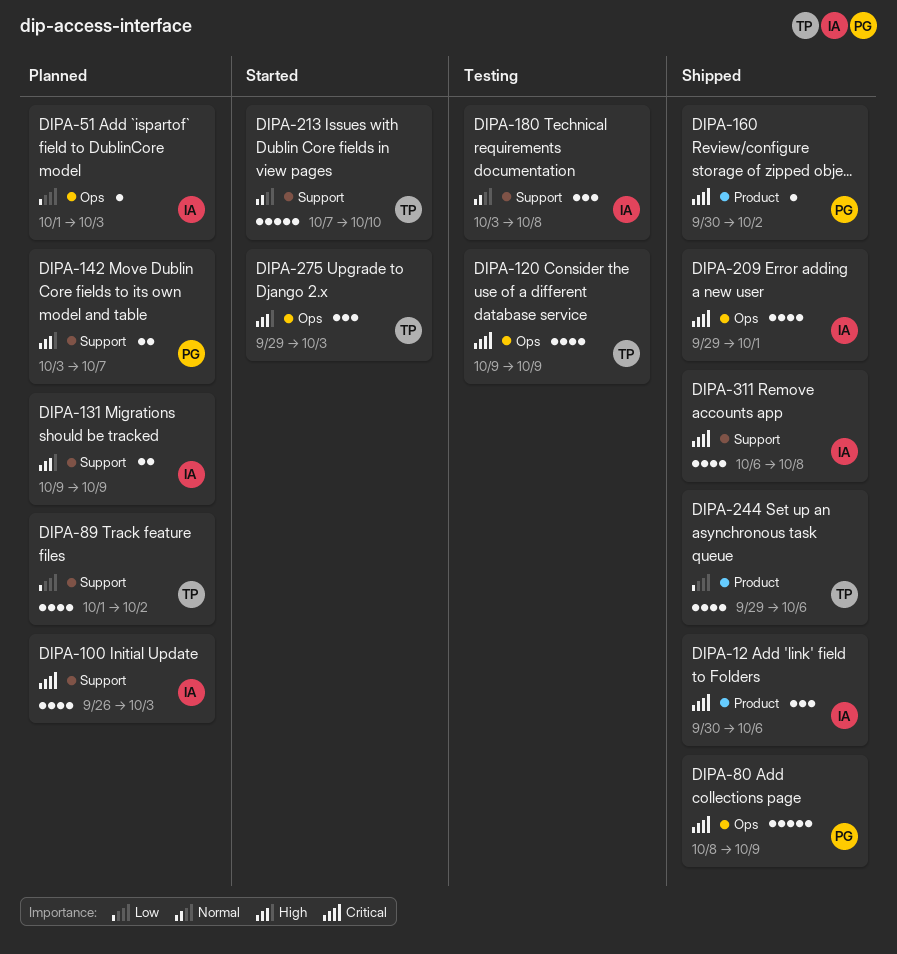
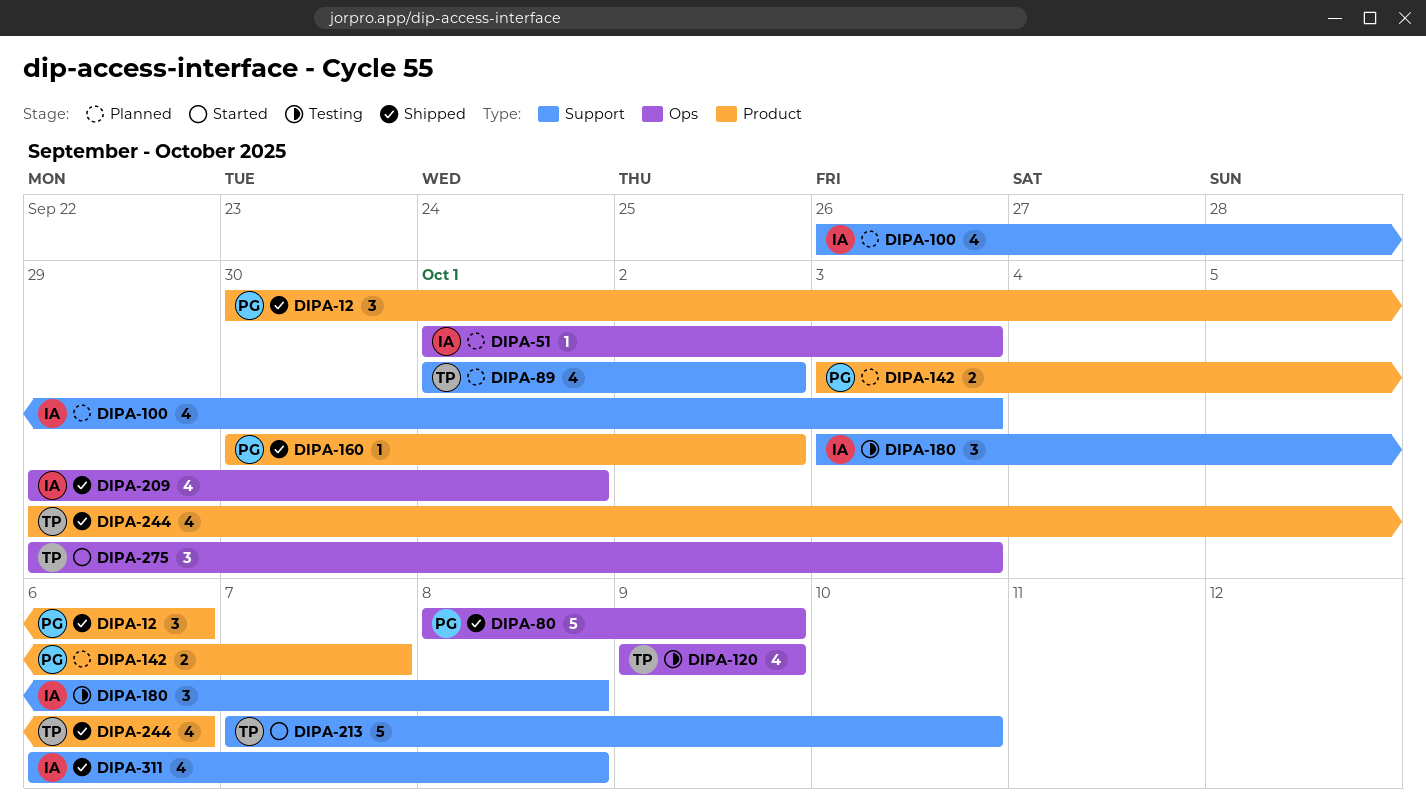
DIPA-12, owner: IA -> PG
DIPA-131: present -> none
DIPA-142, label: Support -> Product

